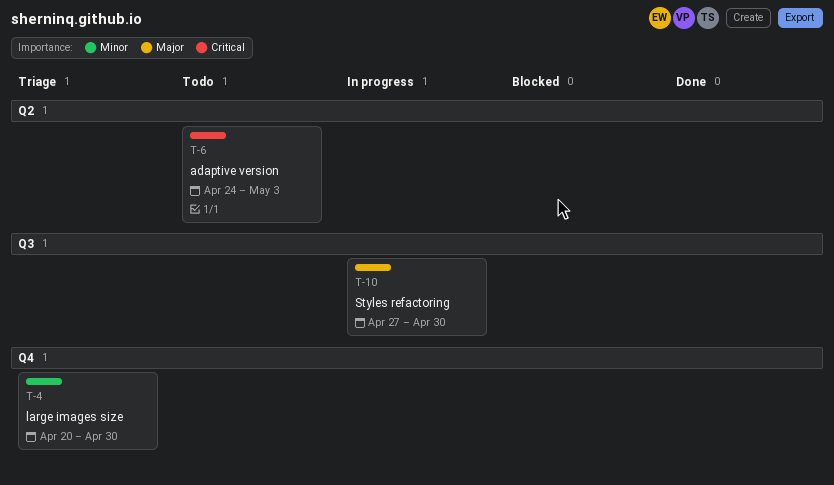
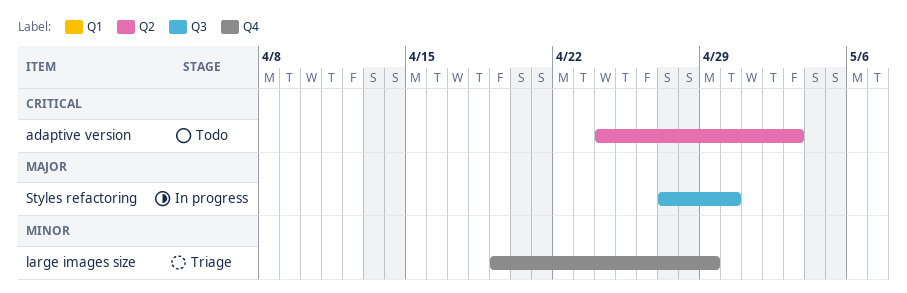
large images size, start: Apr 20 -> Apr 19
large images size, due: Apr 30 -> Apr 29

